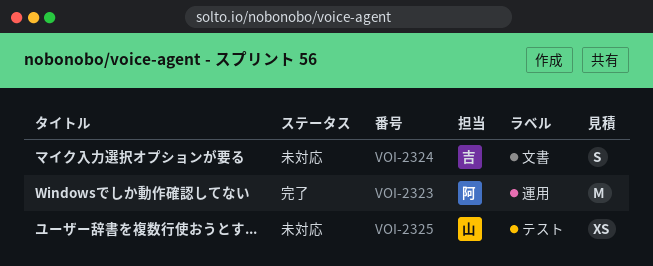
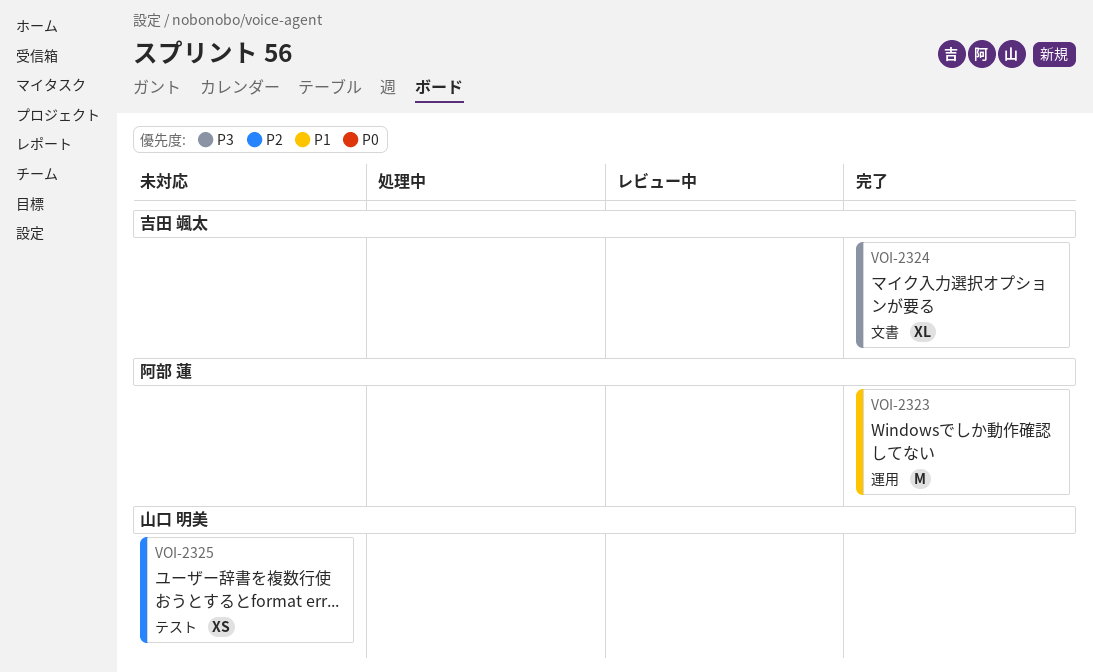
VOI-2324, status: 未対応 -> 完了
VOI-2324, estimate: S -> XL

